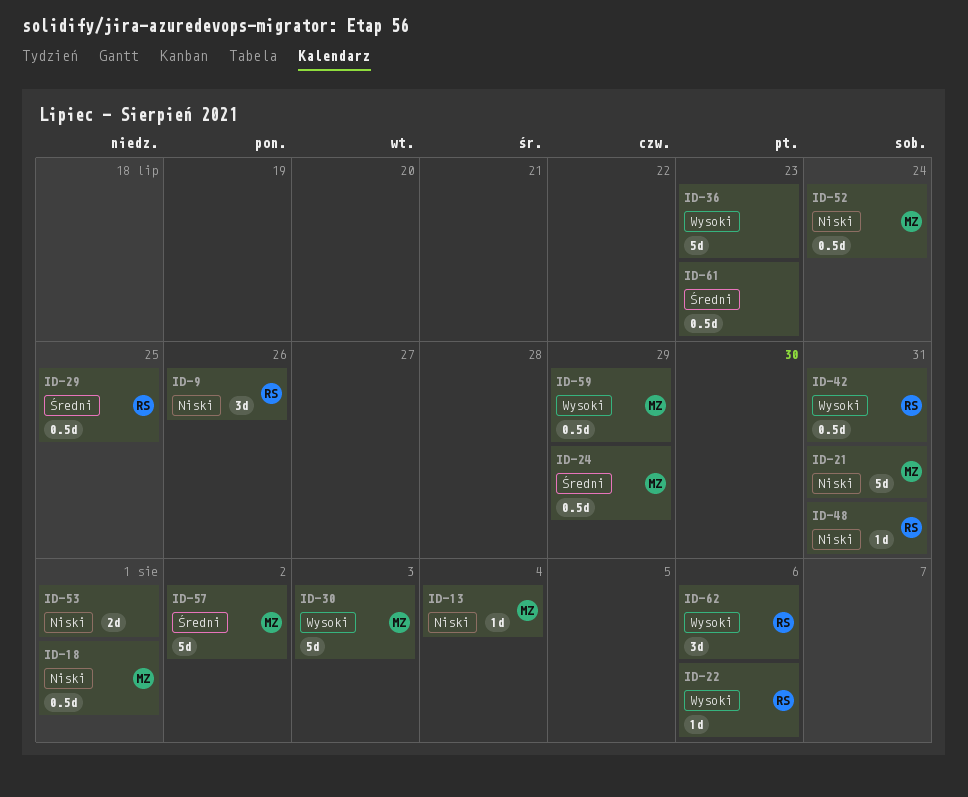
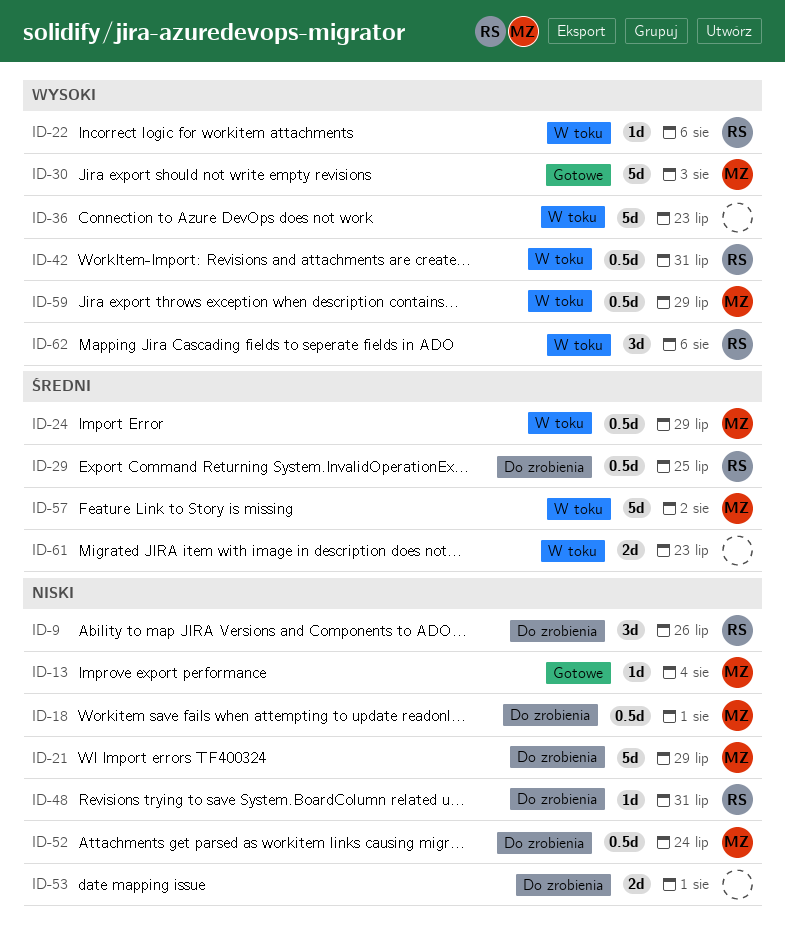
ID-21, due: Jul 31 -> Jul 29
ID-61, estimate: 0.5d -> 2d

